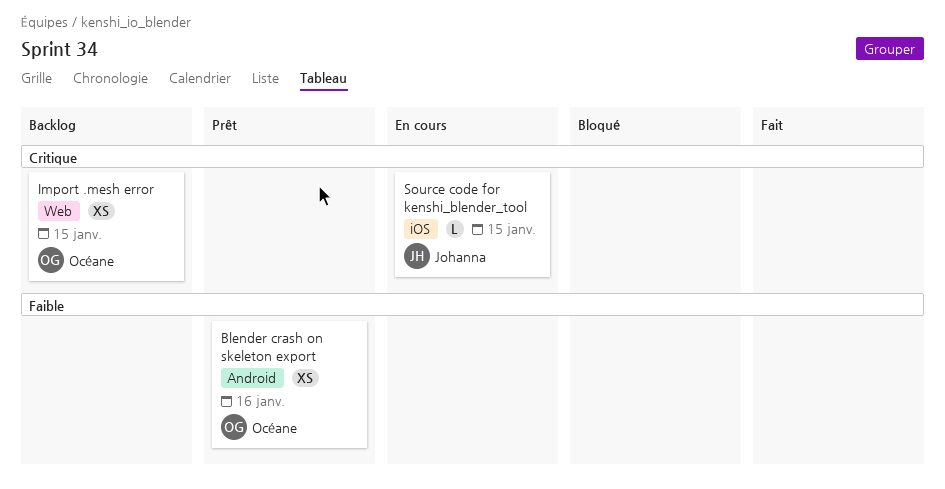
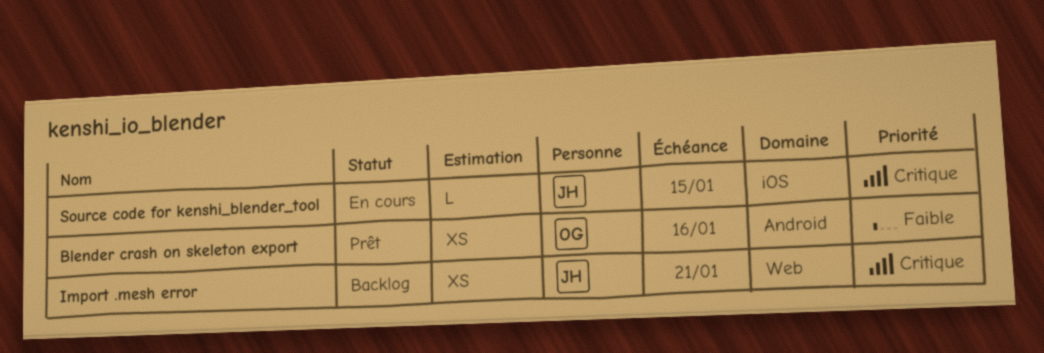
Import .mesh error, owner: Océane -> Johanna
Import .mesh error, due: Jan 15 -> Jan 21

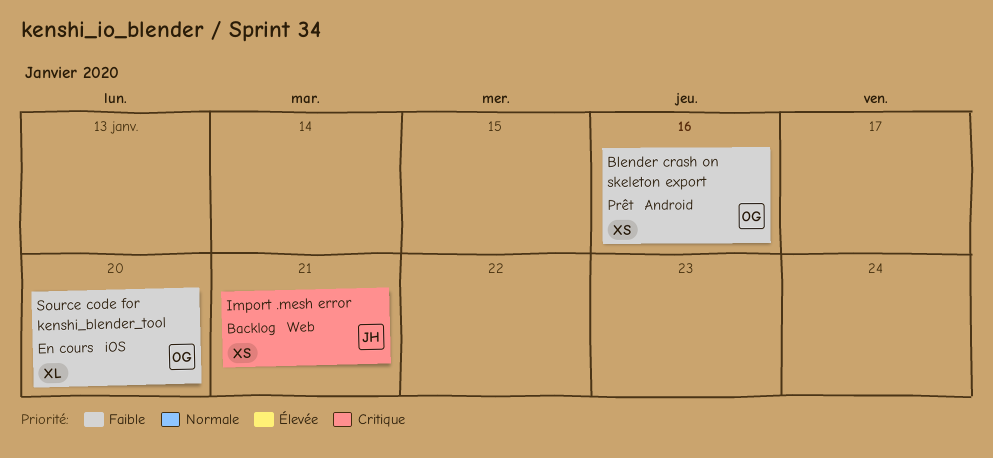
Source code for kenshi_blender_tool, owner: JH -> OG
Source code for kenshi_blender_tool, priority: Critique -> Faible
Source code for kenshi_blender_tool, estimate: L -> XL
Source code for kenshi_blender_tool, due: Jan 15 -> Jan 20

